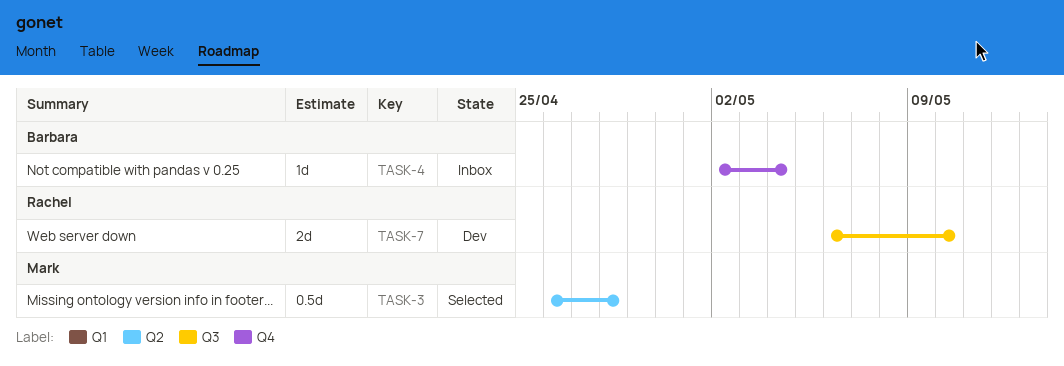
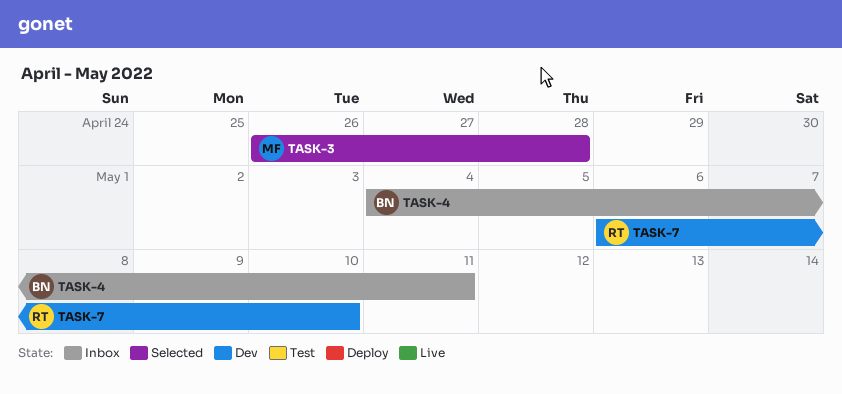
TASK-4, start: May 2 -> May 4
TASK-4, due: May 4 -> May 11

